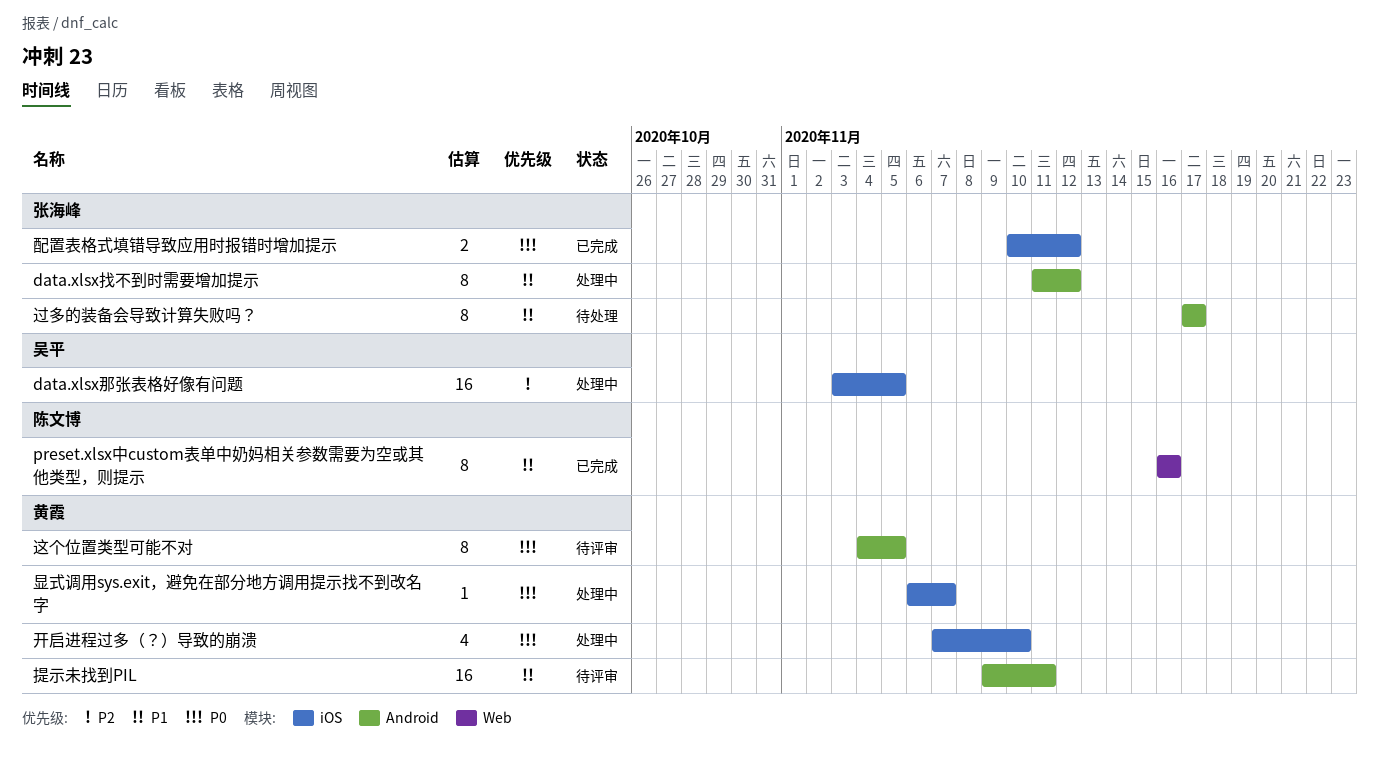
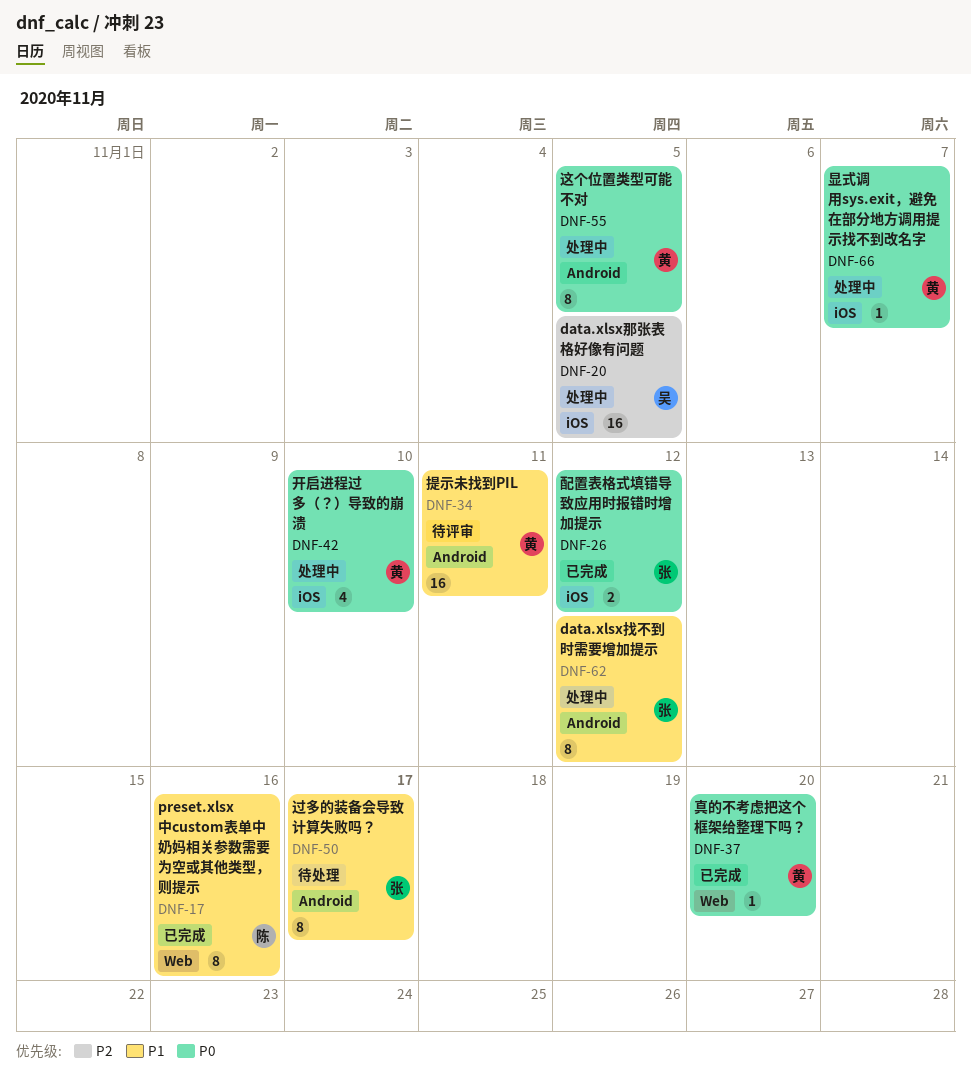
真的不考虑把这个框架给整理下吗？: none -> present
这个位置类型可能不对, status: 待评审 -> 处理中

